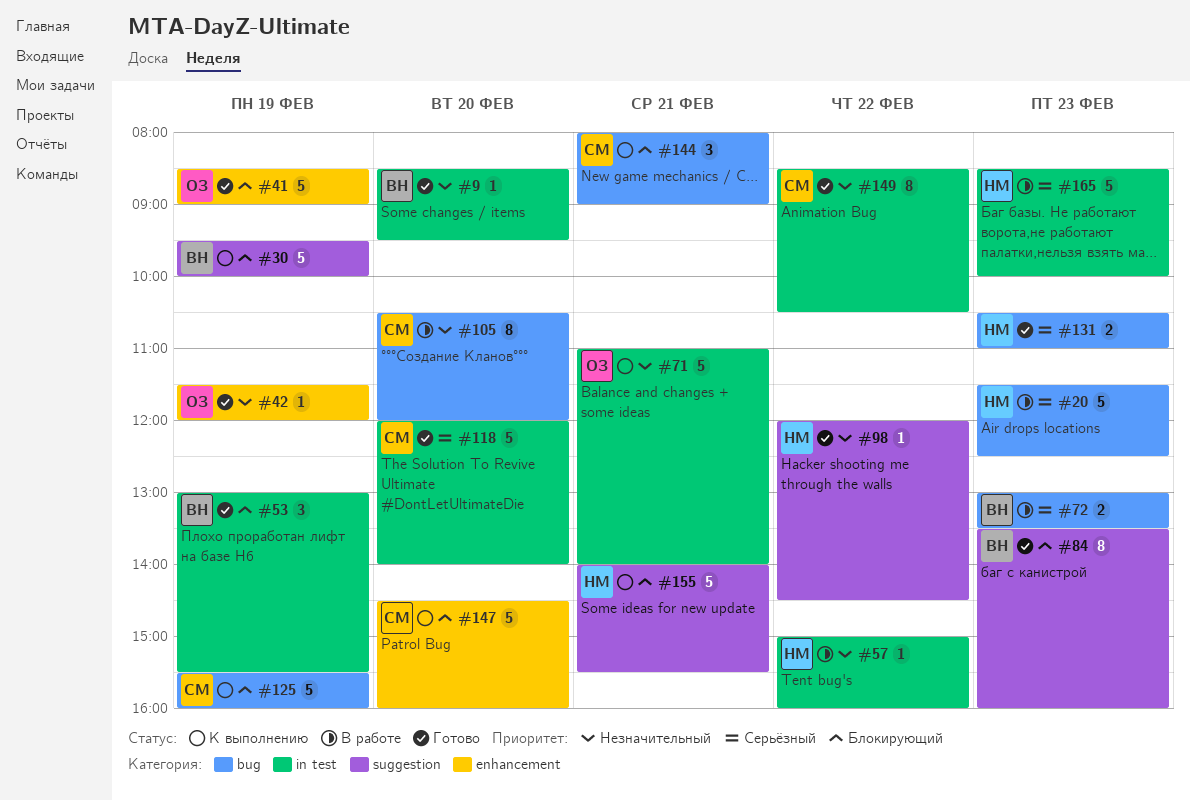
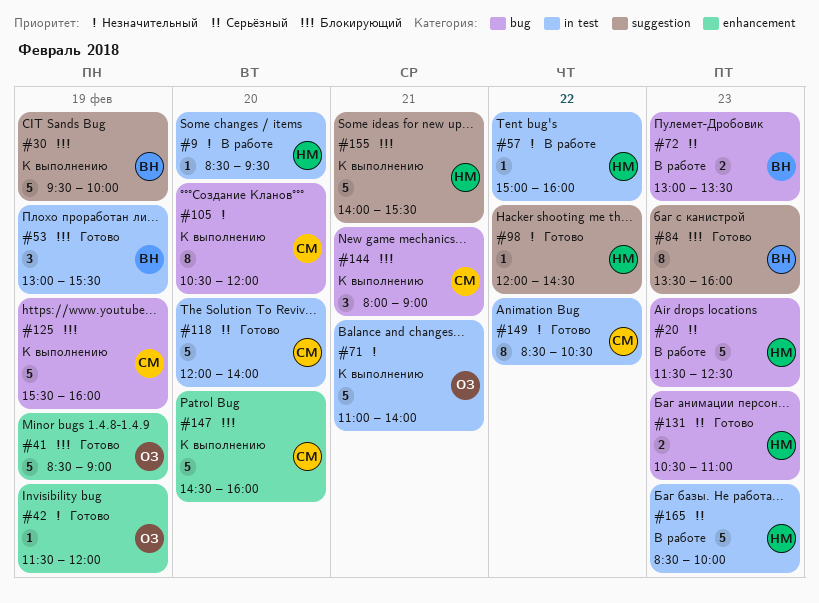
#9, status: Готово -> В работе
#9, owner: ВН -> НМ
#105, status: В работе -> К выполнению

